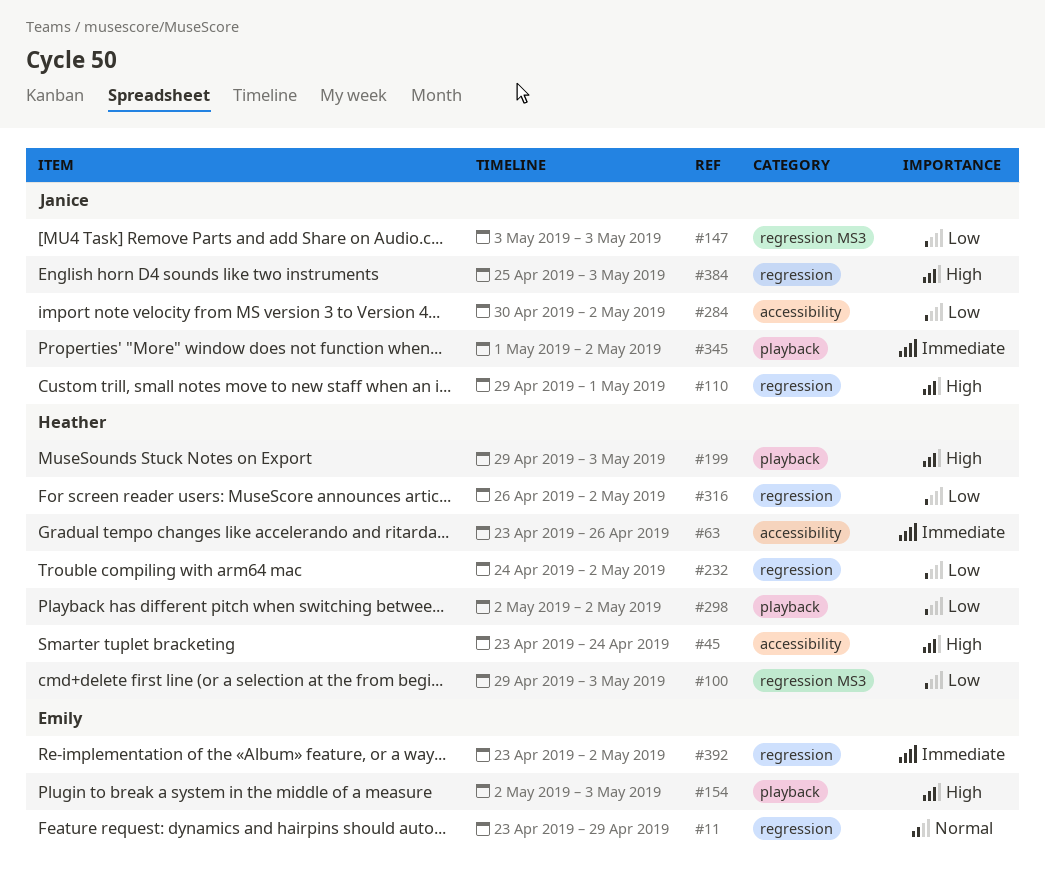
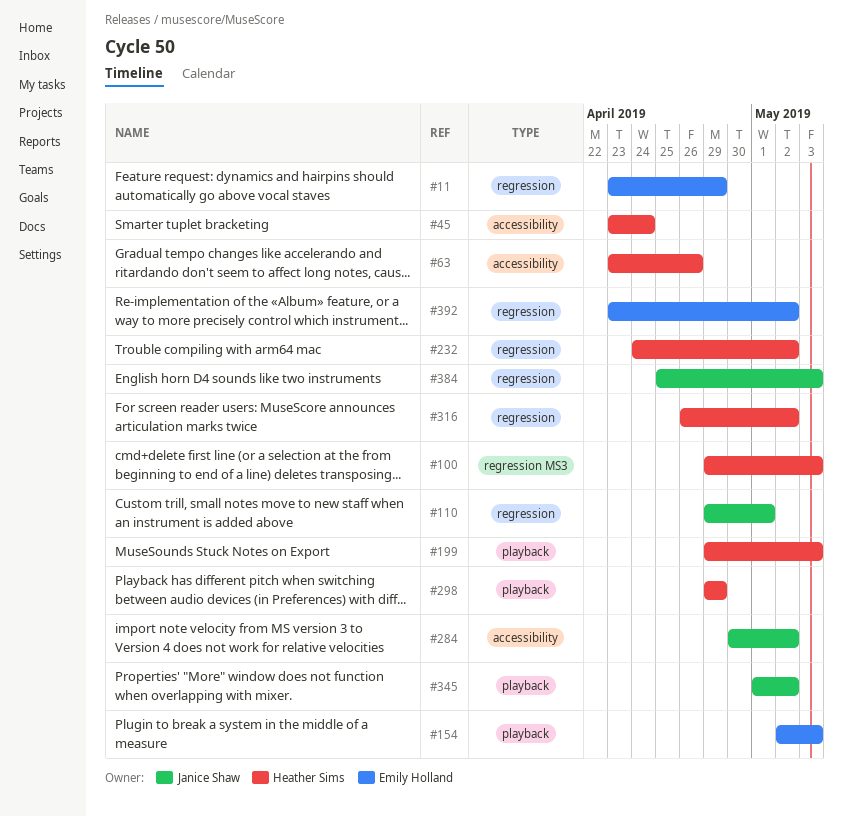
#147: present -> none
#298, start: May 2 -> Apr 29
#298, due: May 2 -> Apr 29

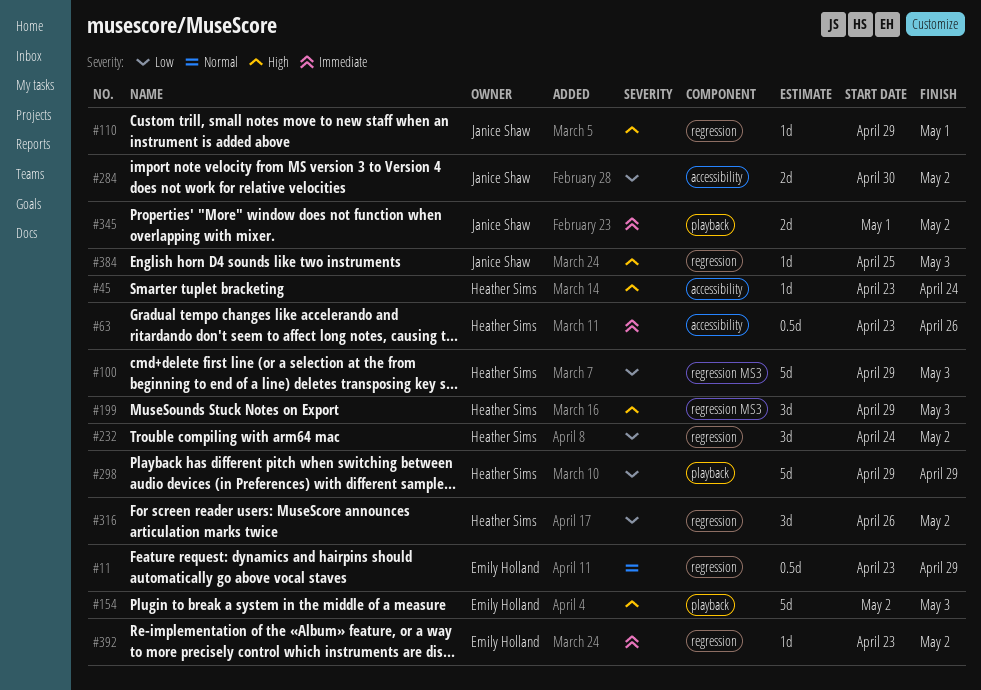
#199, label: playback -> regression MS3

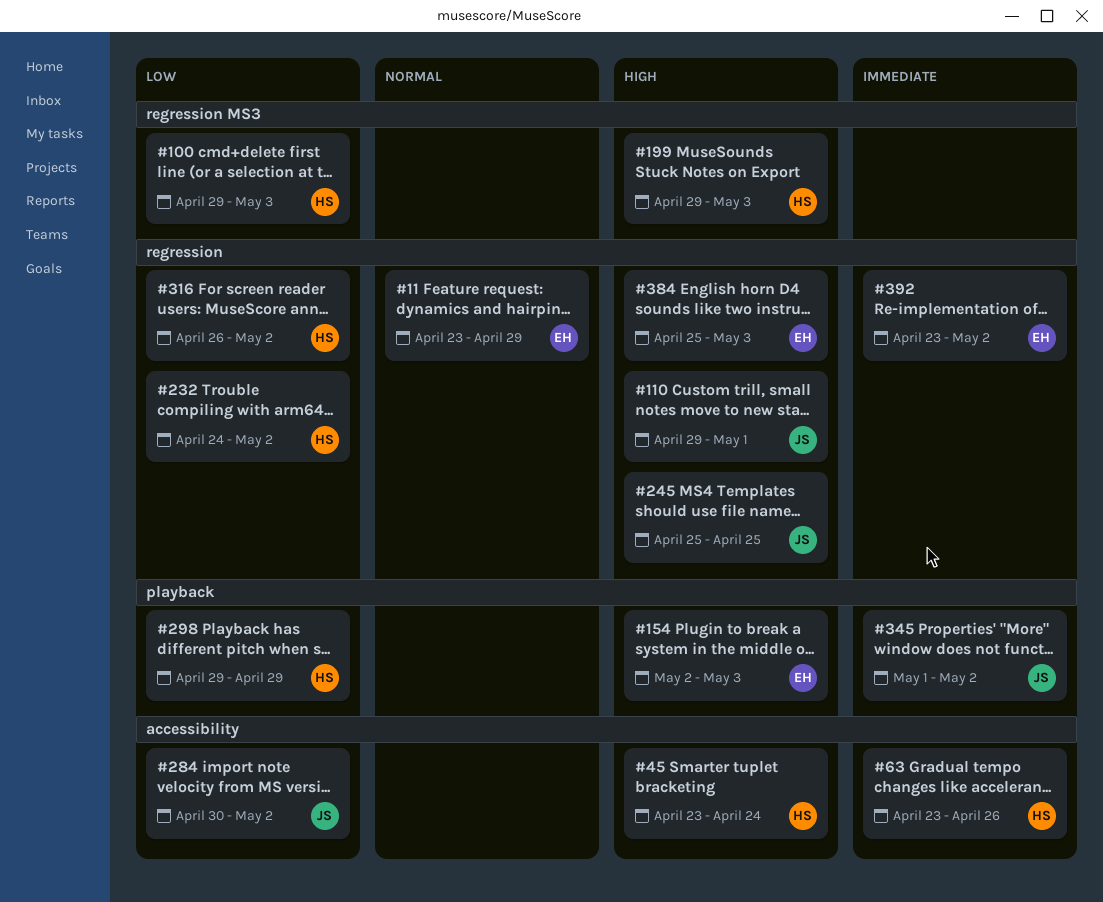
#245: none -> present
#384, owner: Janice Shaw -> Emily Holland

